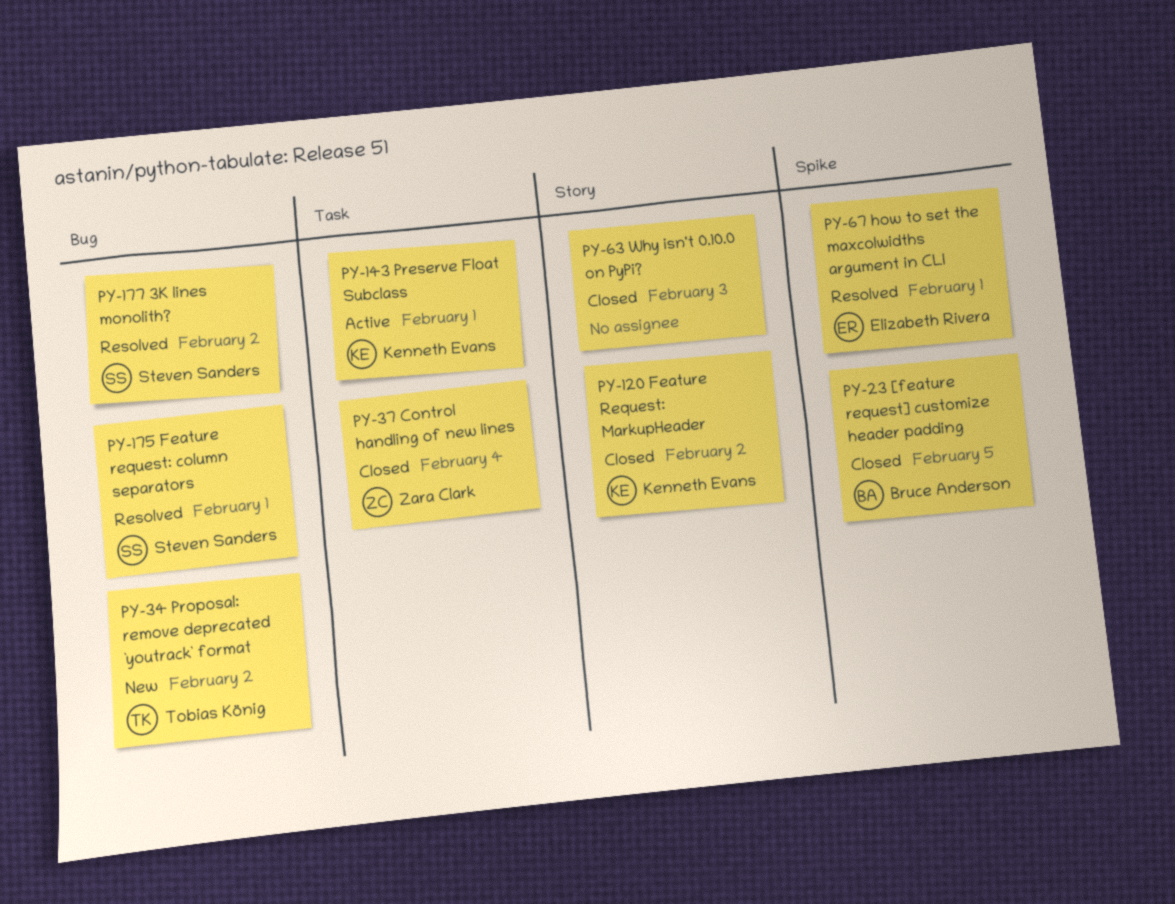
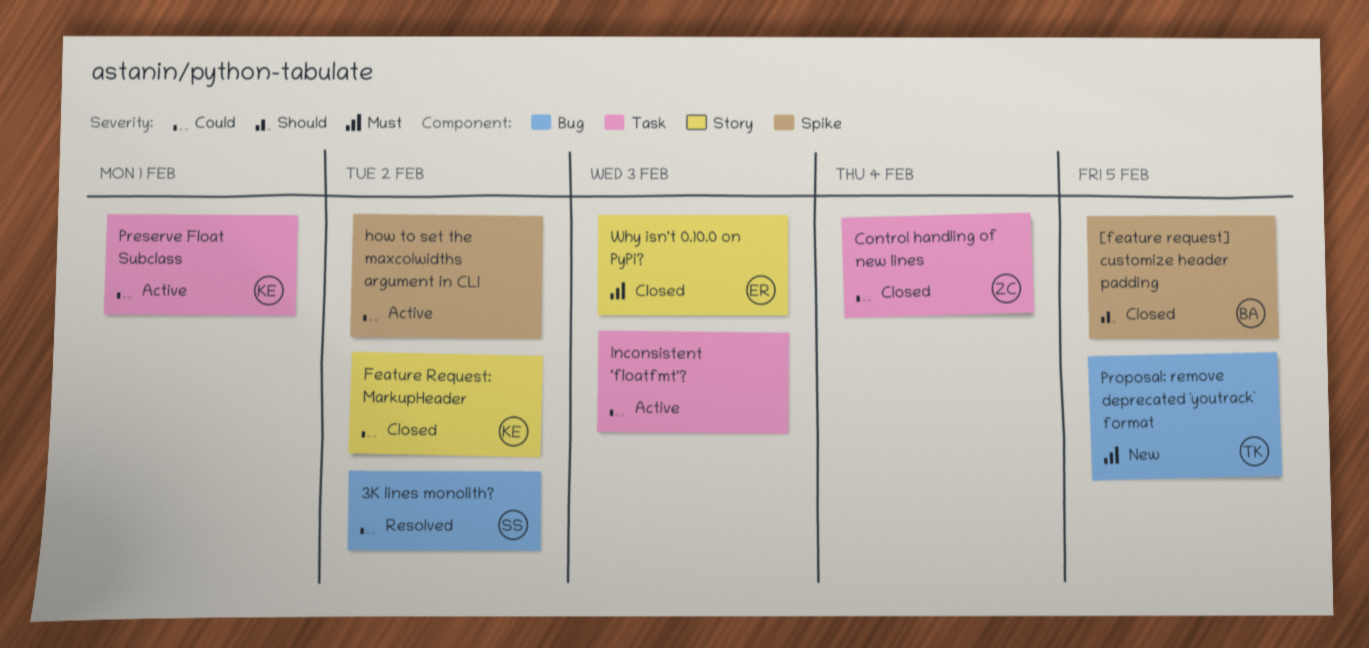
Feature request: column separators: present -> none
how to set the maxcolwidths argument in CLI, status: Resolved -> Active
how to set the maxcolwidths argument in CLI, owner: Elizabeth Rivera -> none
how to set the maxcolwidths argument in CLI, due: Feb 1 -> Feb 2
Inconsistent 'floatfmt'?: none -> present
Proposal: remove deprecated `youtrack` format, due: Feb 2 -> Feb 5
Why isn't 0.10.0 on PyPi?, owner: none -> Elizabeth Rivera

